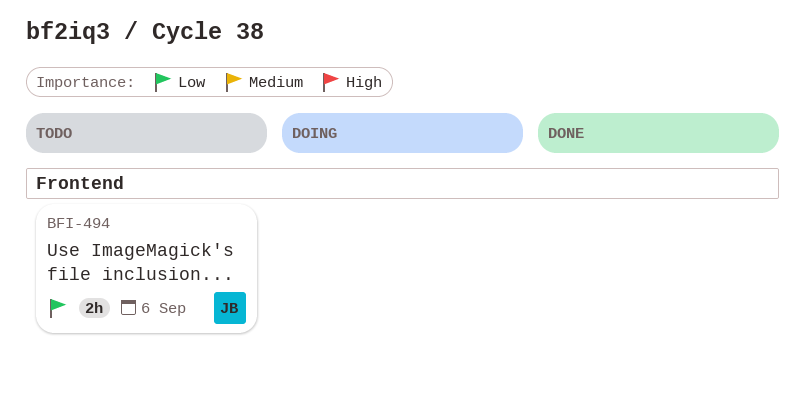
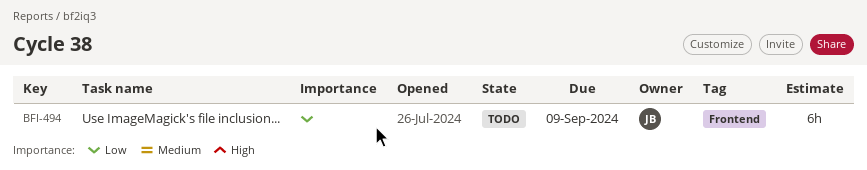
BFI-494, estimate: 2h -> 6h
BFI-494, due: Sep 6 -> Sep 9

